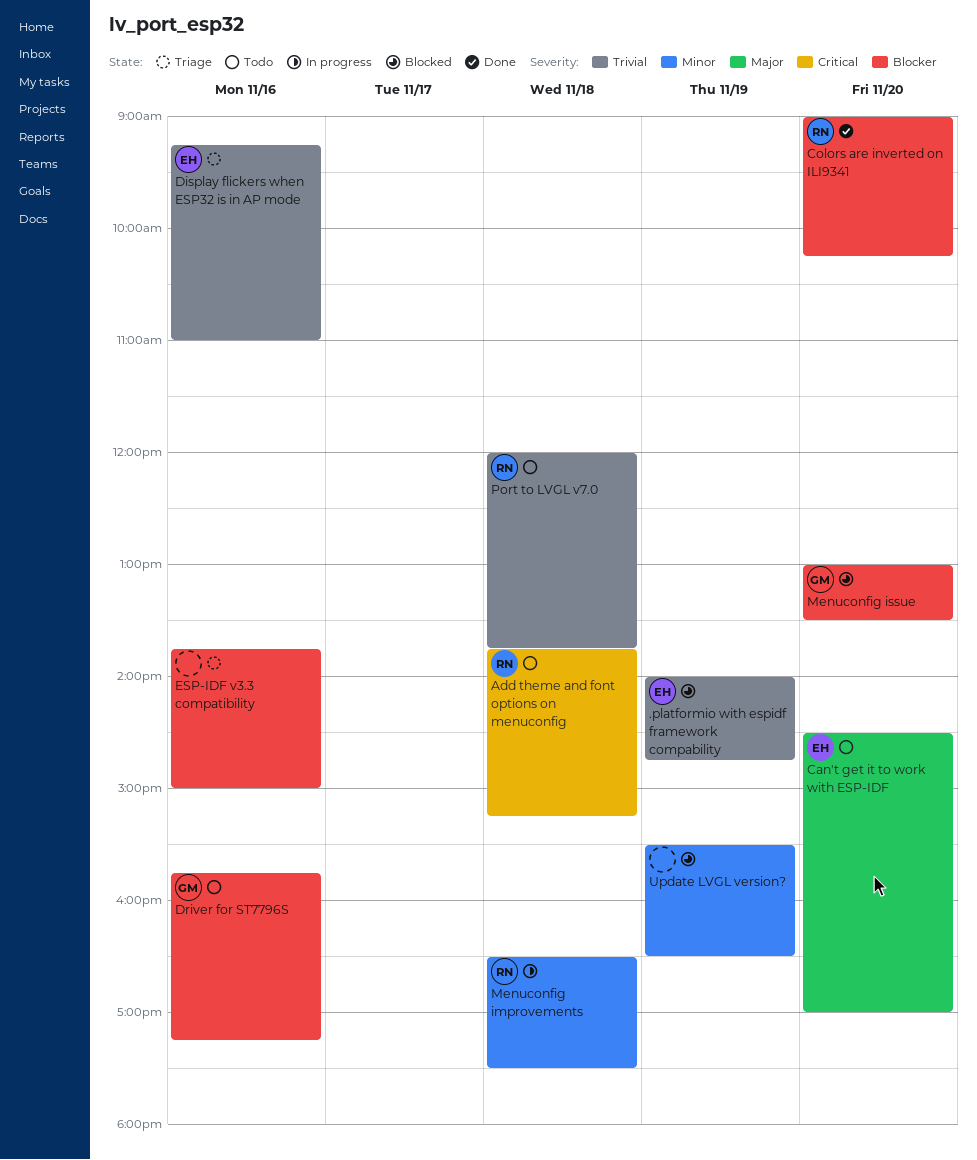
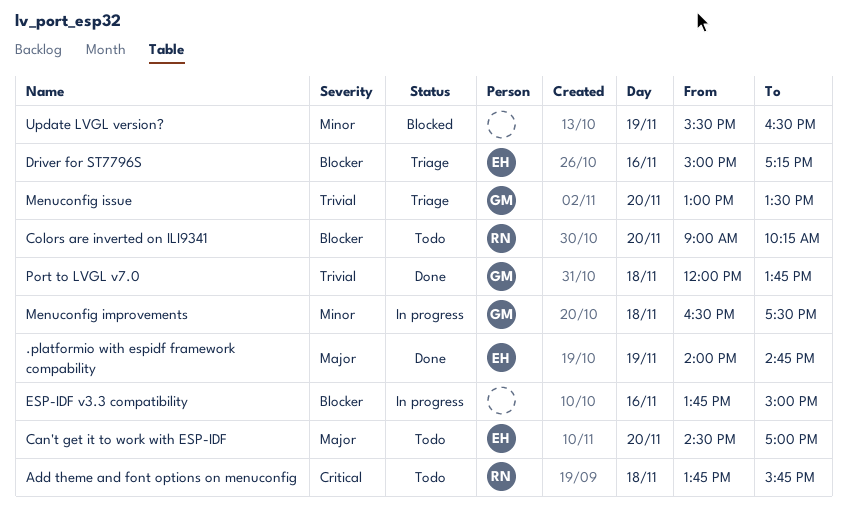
.platformio with espidf framework compability, status: Blocked -> Done
.platformio with espidf framework compability, priority: Trivial -> Major
Add theme and font options on menuconfig, ends: 15:15 -> 15:45
Colors are inverted on ILI9341, status: Done -> Todo
Display flickers when ESP32 is in AP mode: present -> none
Driver for ST7796S, status: Todo -> Triage
Driver for ST7796S, owner: GM -> EH
Driver for ST7796S, begins: 15:45 -> 15:00
ESP-IDF v3.3 compatibility, status: Triage -> In progress
Menuconfig improvements, owner: RN -> GM
Menuconfig issue, status: Blocked -> Triage
Menuconfig issue, priority: Blocker -> Trivial
Port to LVGL v7.0, status: Todo -> Done
Port to LVGL v7.0, owner: RN -> GM

